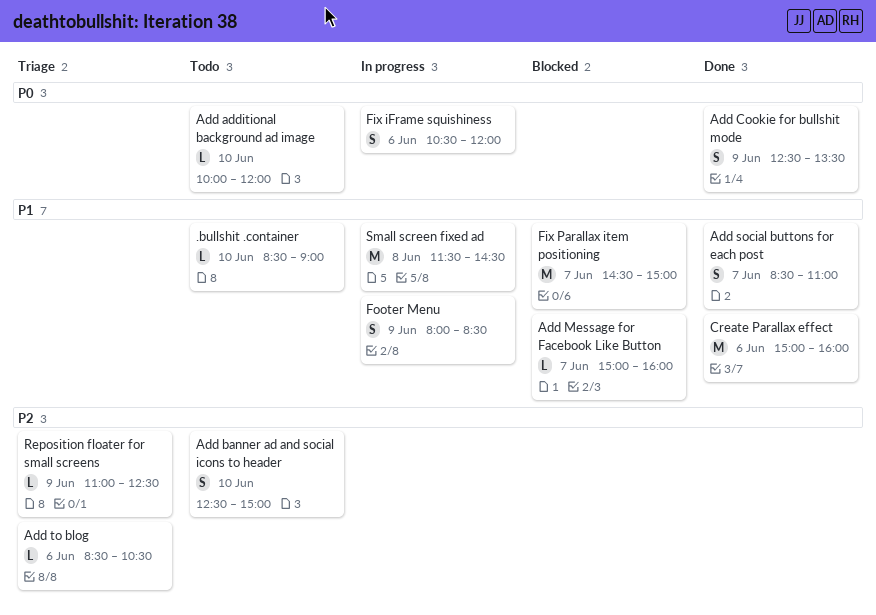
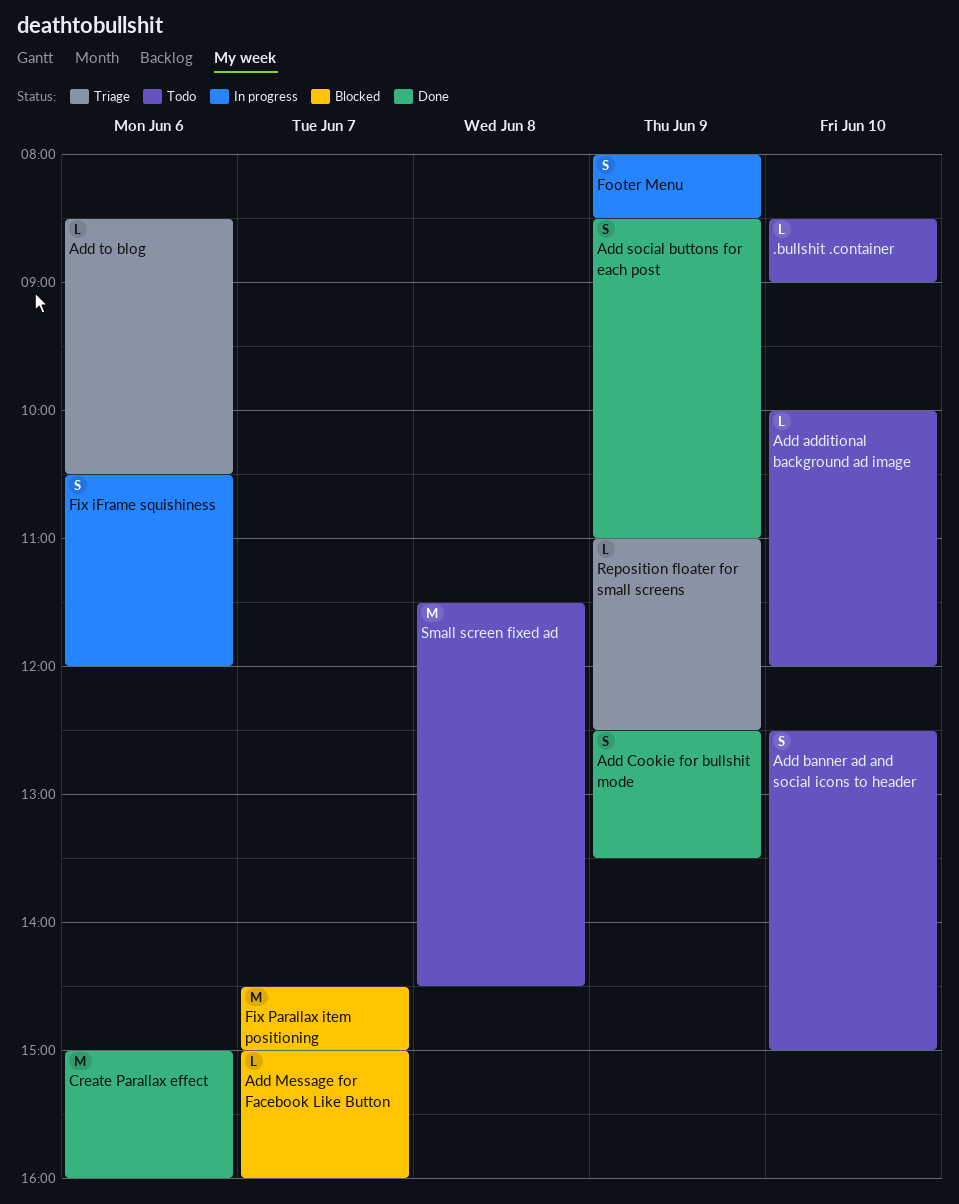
Add social buttons for each post, day: Jun 7 -> Jun 9
Small screen fixed ad, status: In progress -> Todo

